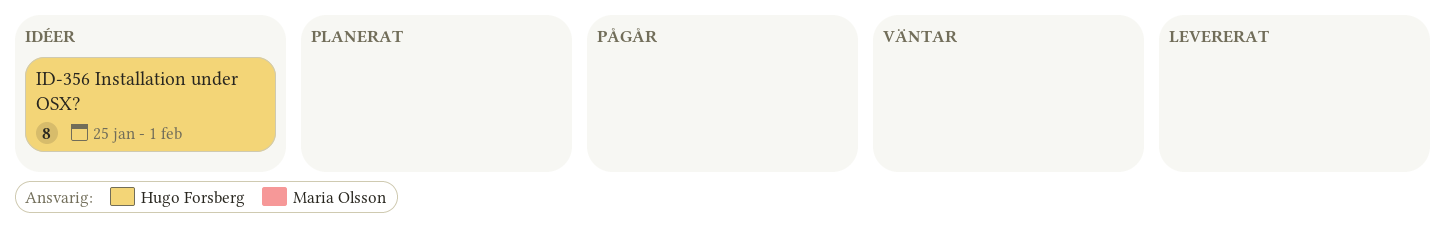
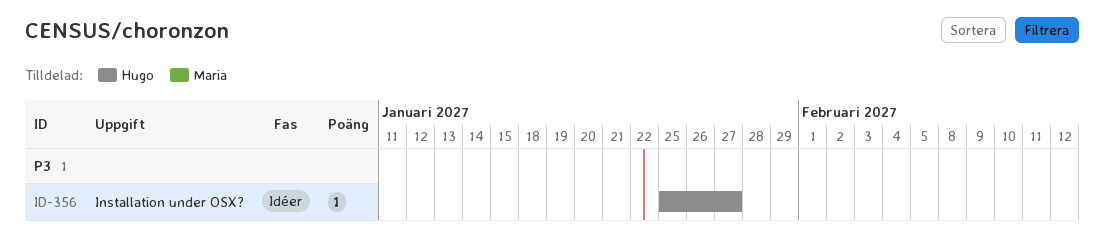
ID-356, estimate: 8 -> 1
ID-356, due: Feb 1 -> Jan 27

